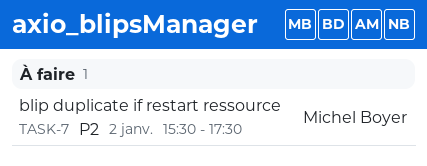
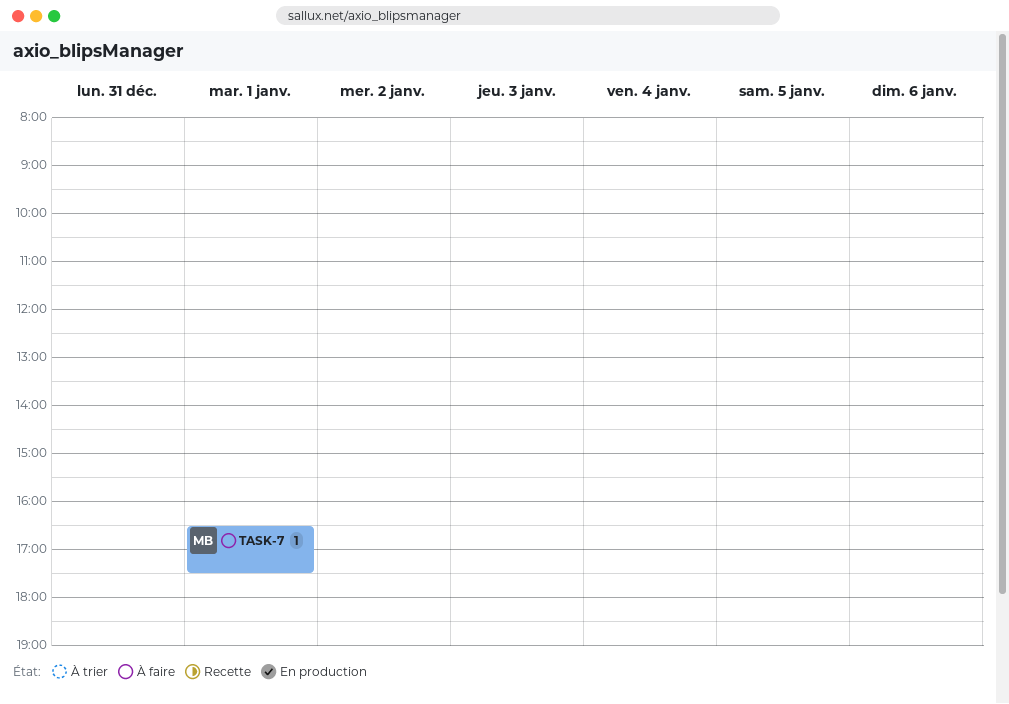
TASK-7, day: Jan 2 -> Jan 1
TASK-7, begins: 15:30 -> 16:30

